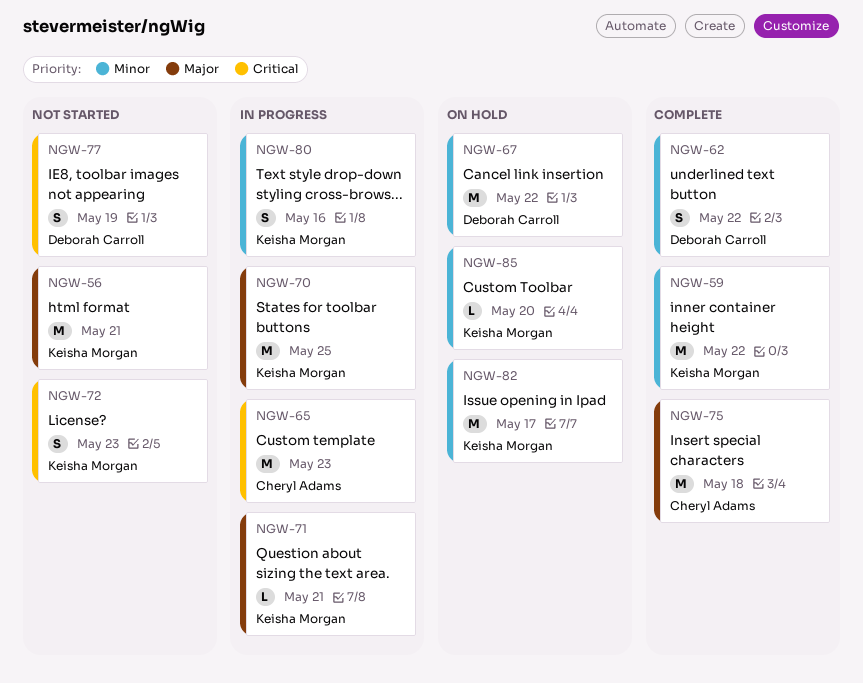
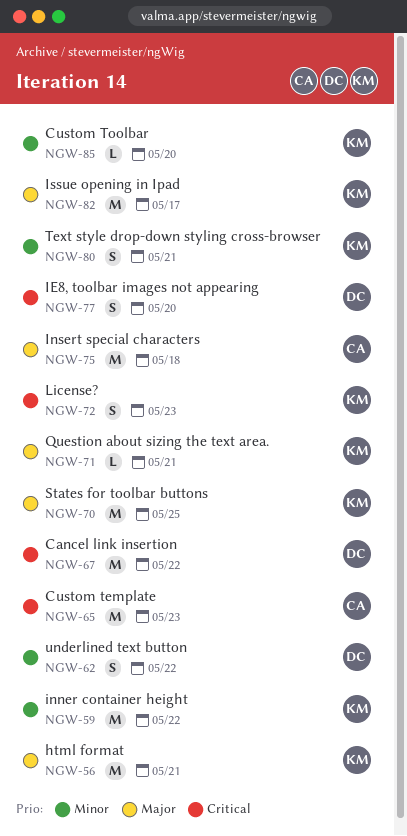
NGW-67, priority: Minor -> Critical
NGW-77, due: May 19 -> May 20
NGW-80, due: May 16 -> May 21
NGW-82, priority: Minor -> Major

